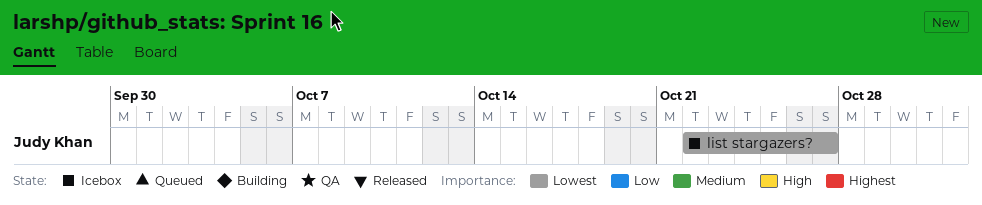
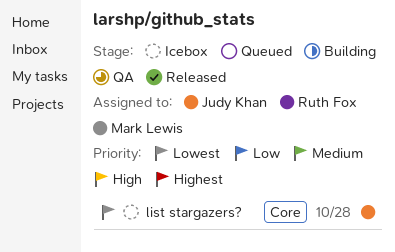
list stargazers?, due: Oct 27 -> Oct 28

